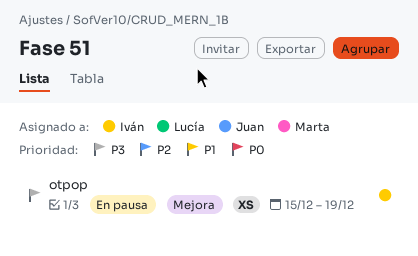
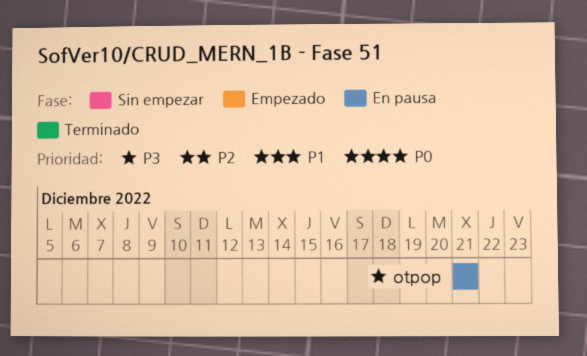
otpop, start: Dec 15 -> Dec 21
otpop, due: Dec 19 -> Dec 21

